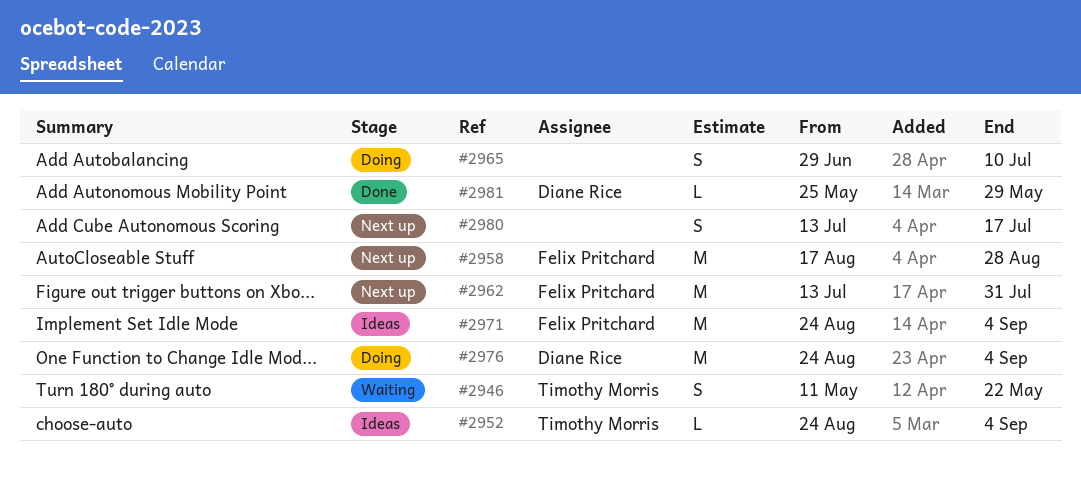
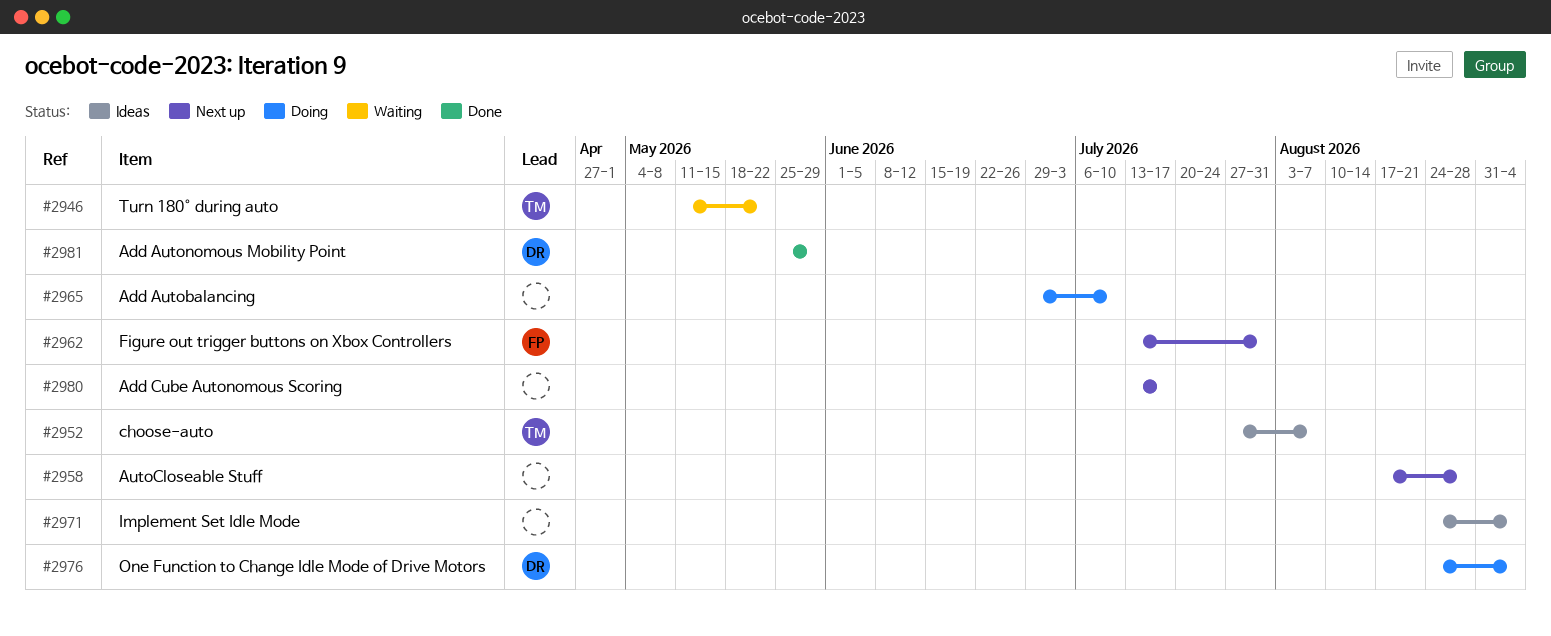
#2952, start: Aug 24 -> Jul 27
#2952, due: Sep 4 -> Aug 7
#2958, owner: Felix Pritchard -> none
#2971, owner: Felix Pritchard -> none

